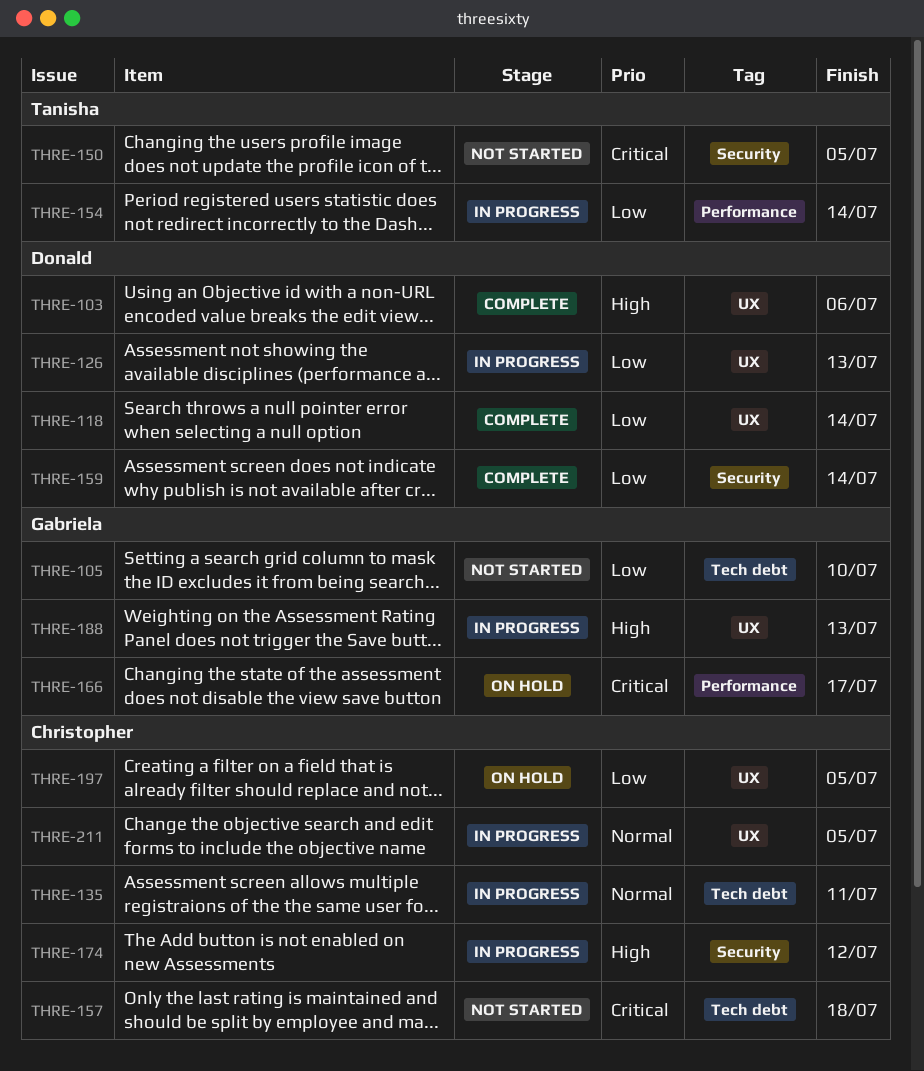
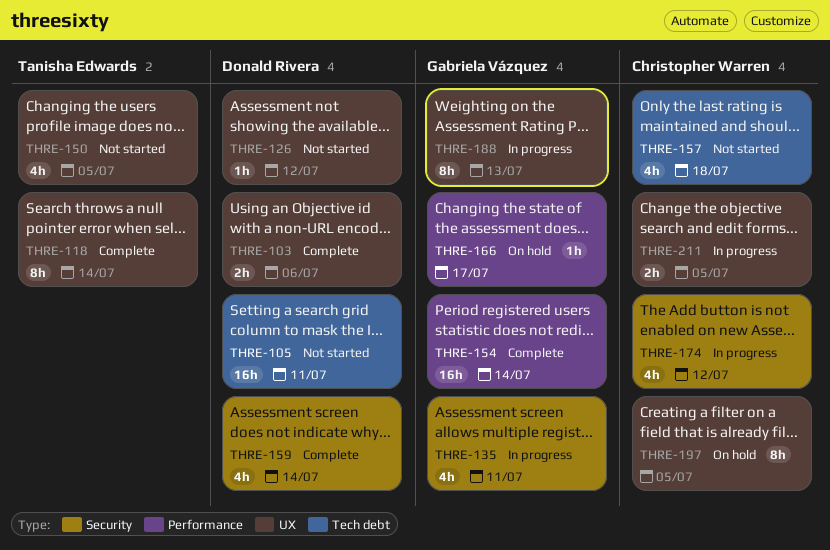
THRE-105, owner: Gabriela Vázquez -> Donald Rivera
THRE-105, due: Jul 10 -> Jul 11
THRE-118, owner: Donald Rivera -> Tanisha Edwards
THRE-126, status: In progress -> Not started
THRE-126, due: Jul 13 -> Jul 12
THRE-135, owner: Christopher Warren -> Gabriela Vázquez
THRE-135, label: Tech debt -> Security
THRE-150, label: Security -> UX
THRE-154, status: In progress -> Complete
THRE-154, owner: Tanisha Edwards -> Gabriela Vázquez

